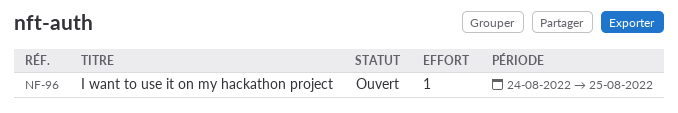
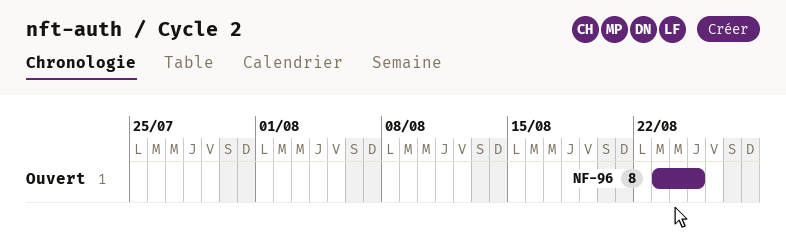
NF-96, estimate: 1 -> 8
NF-96, start: Aug 24 -> Aug 23

